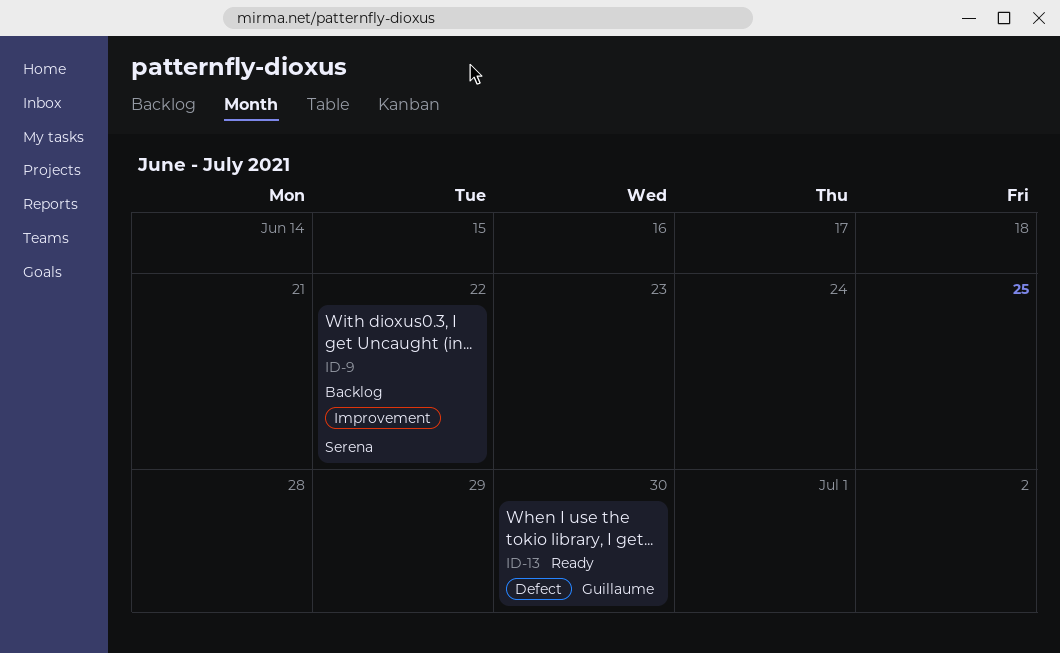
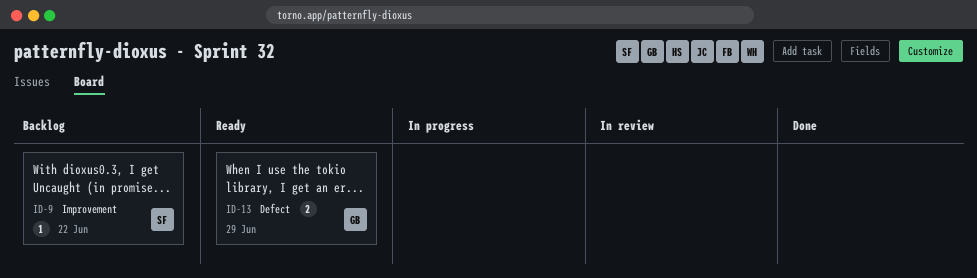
ID-13, due: Jun 30 -> Jun 29

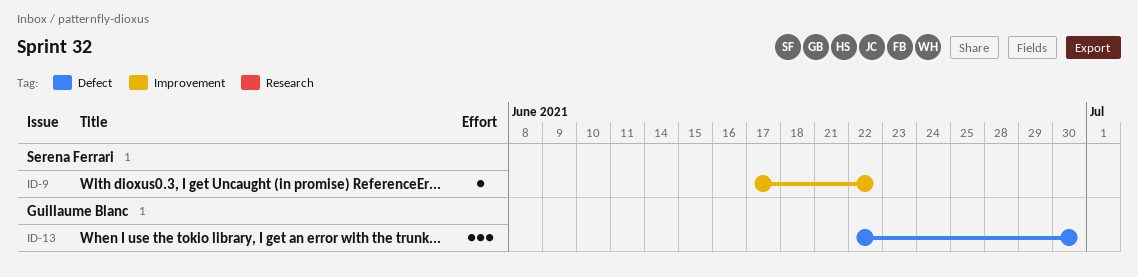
ID-13, estimate: 2 -> 3
ID-13, due: Jun 29 -> Jun 30

